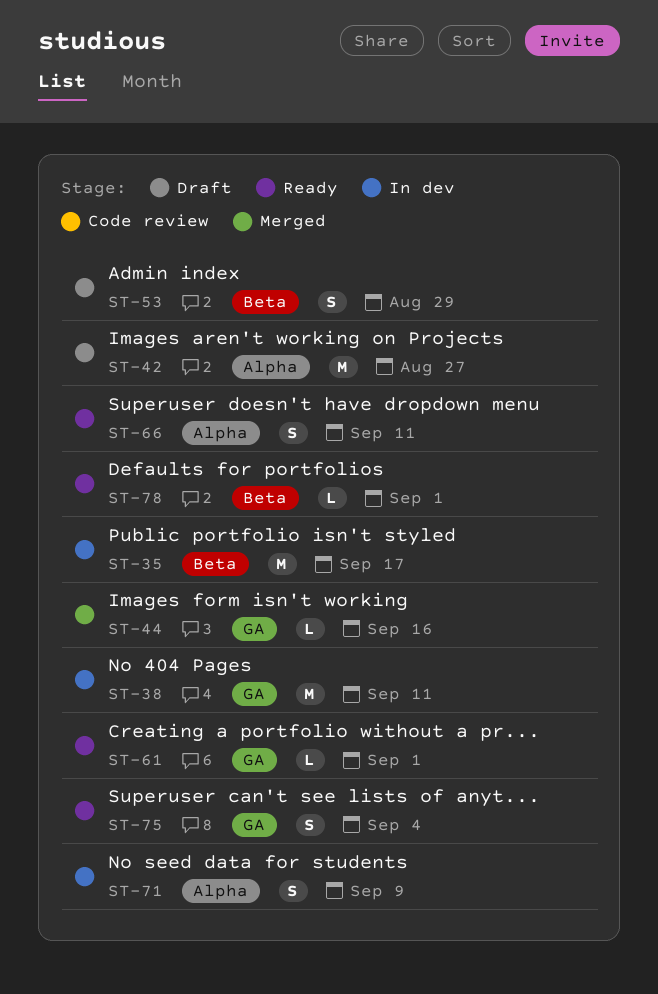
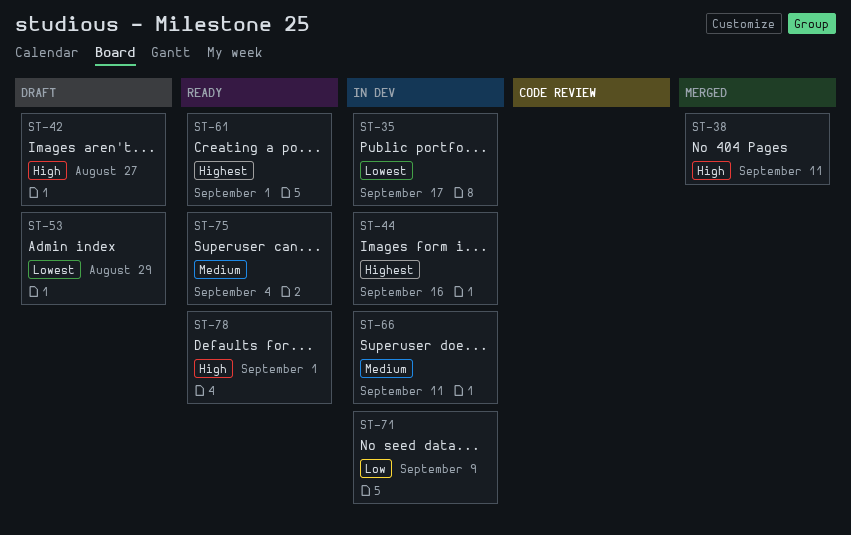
ST-38, status: In dev -> Merged
ST-44, status: Merged -> In dev
ST-66, status: Ready -> In dev

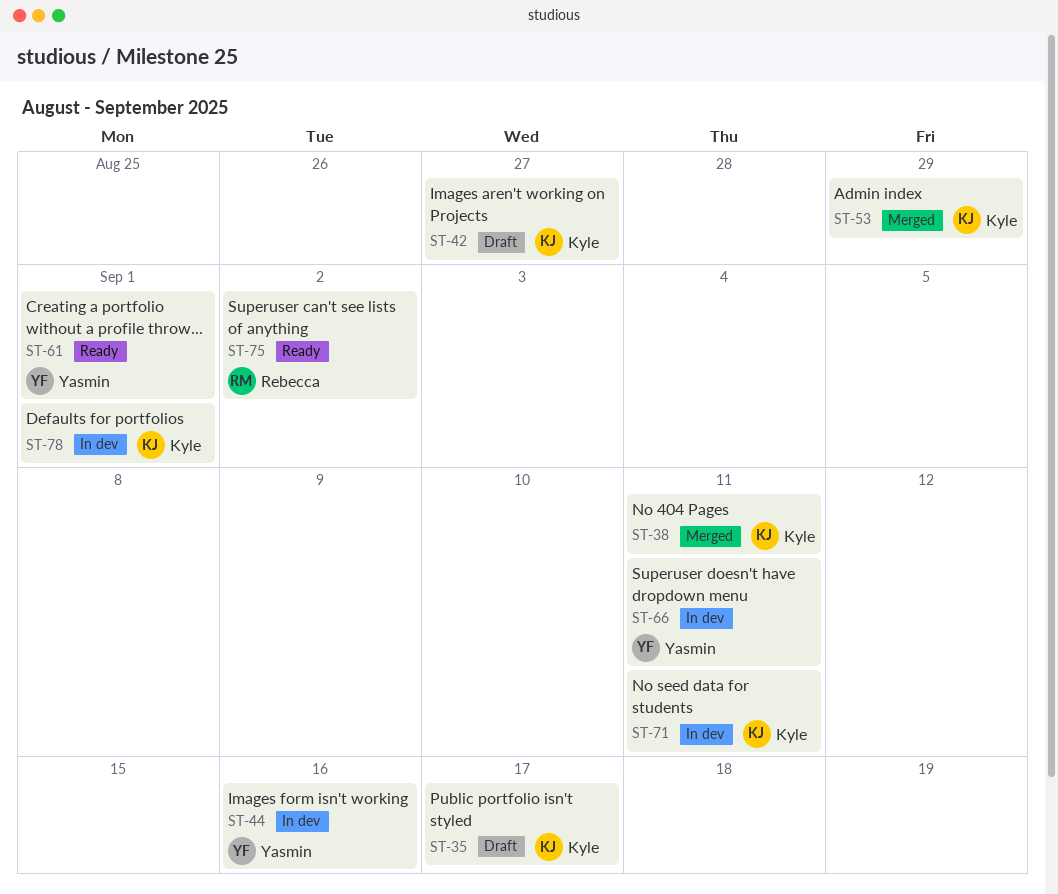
ST-35, status: In dev -> Draft
ST-53, status: Draft -> Merged
ST-71, due: Sep 9 -> Sep 11
ST-75, due: Sep 4 -> Sep 2
ST-78, status: Ready -> In dev

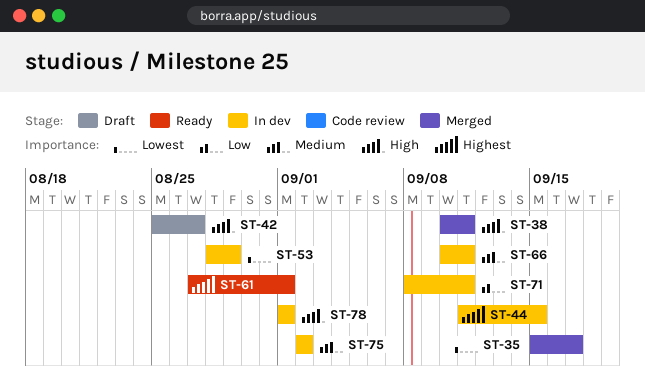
ST-35, status: Draft -> Merged
ST-44, due: Sep 16 -> Sep 15
ST-53, status: Merged -> In dev
ST-75, status: Ready -> In dev

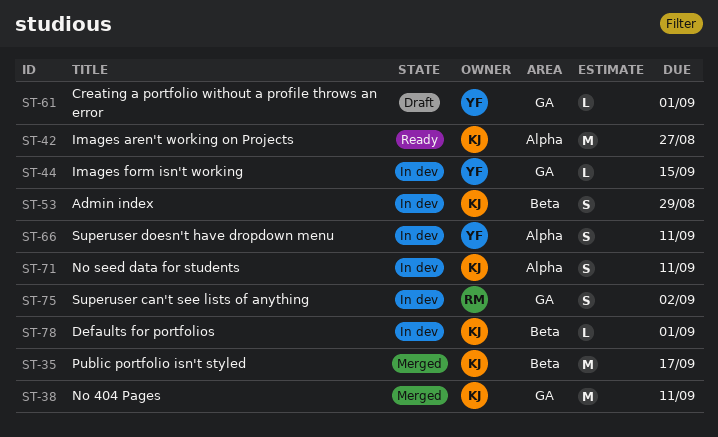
ST-42, status: Draft -> Ready
ST-61, status: Ready -> Draft

